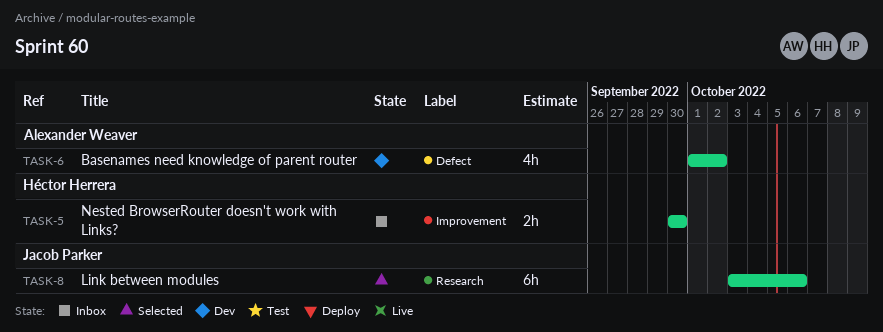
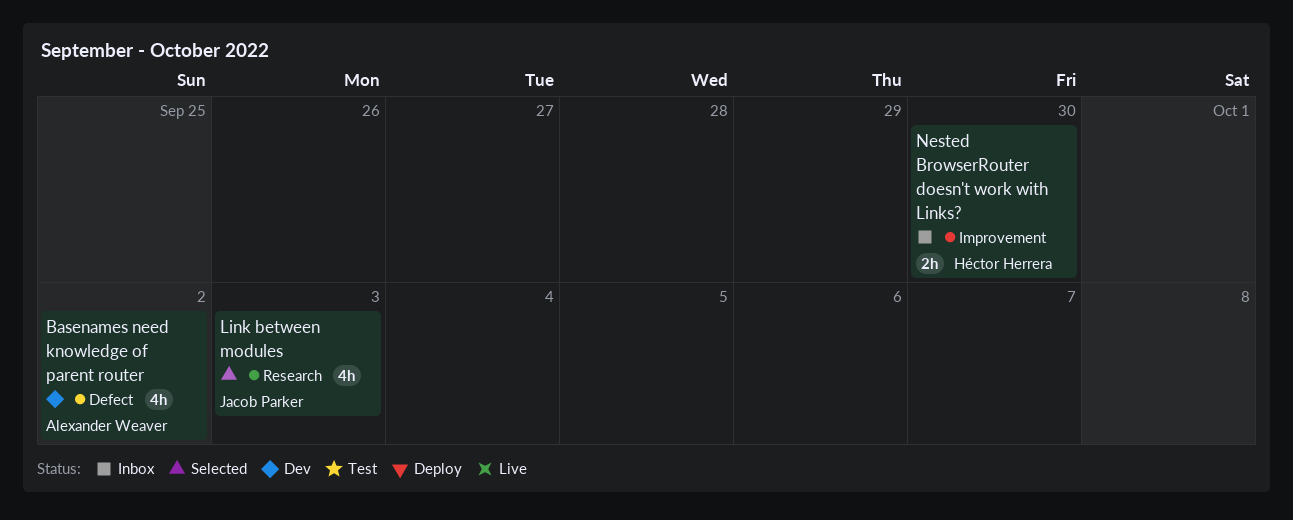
Link between modules, estimate: 6h -> 4h
Link between modules, due: Oct 6 -> Oct 3

